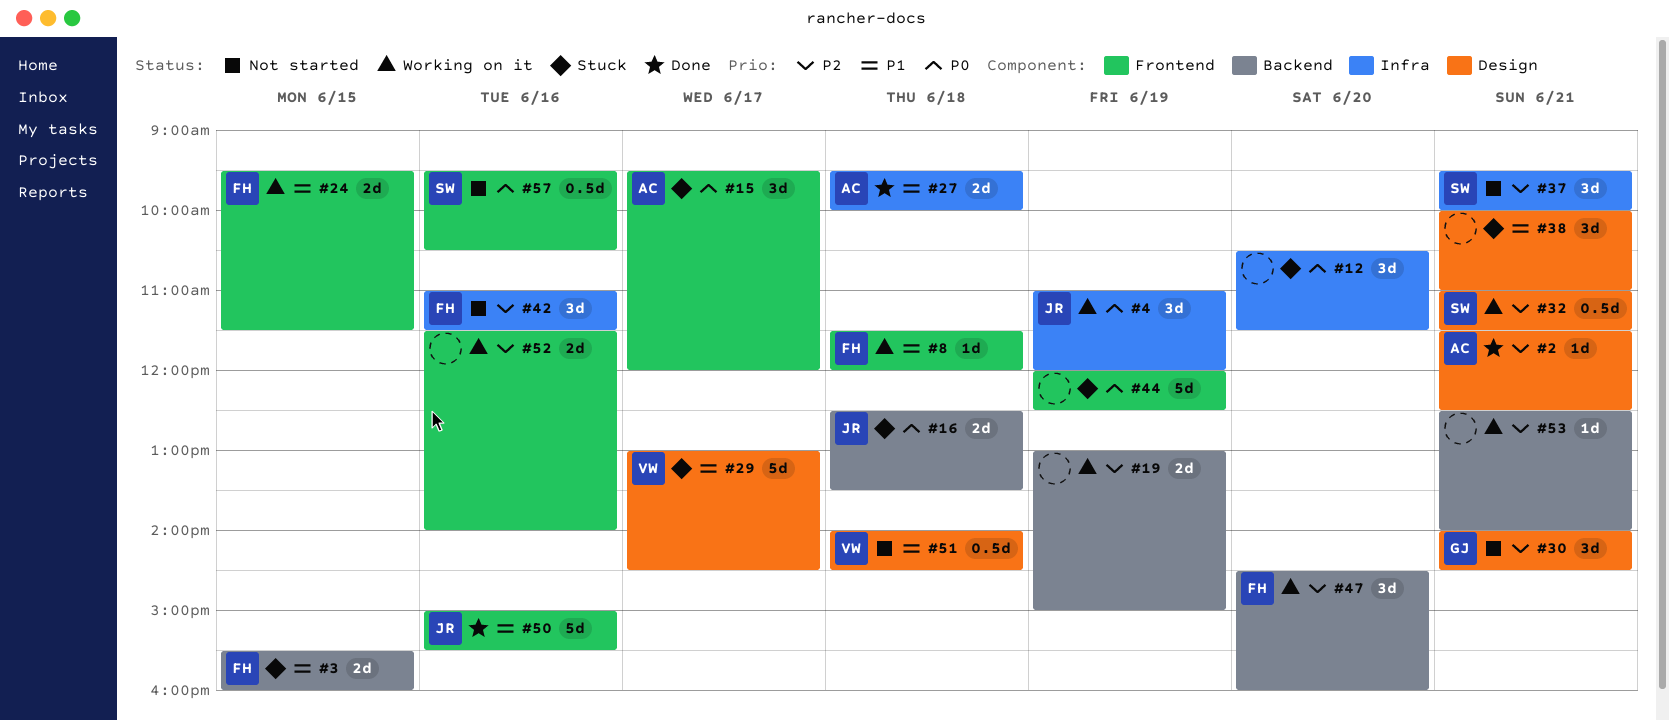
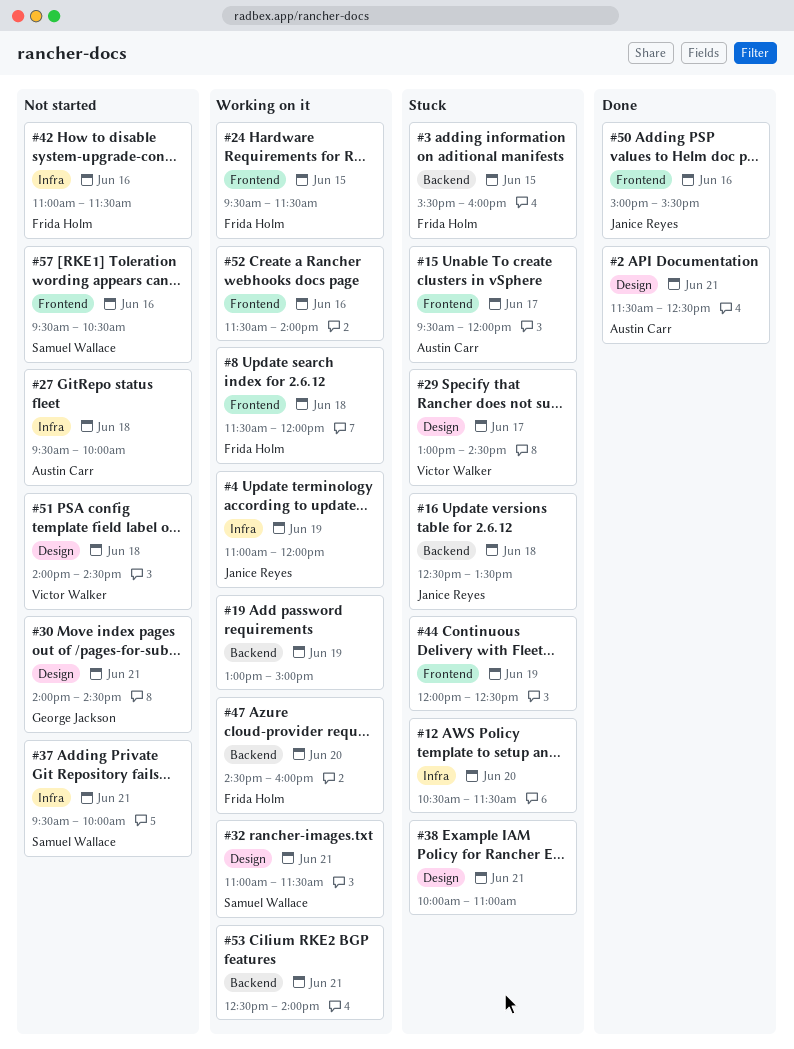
#27, status: Done -> Not started

